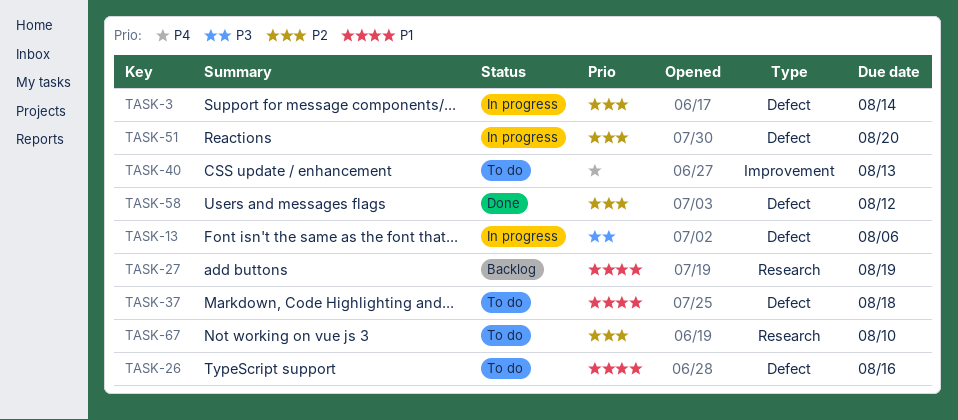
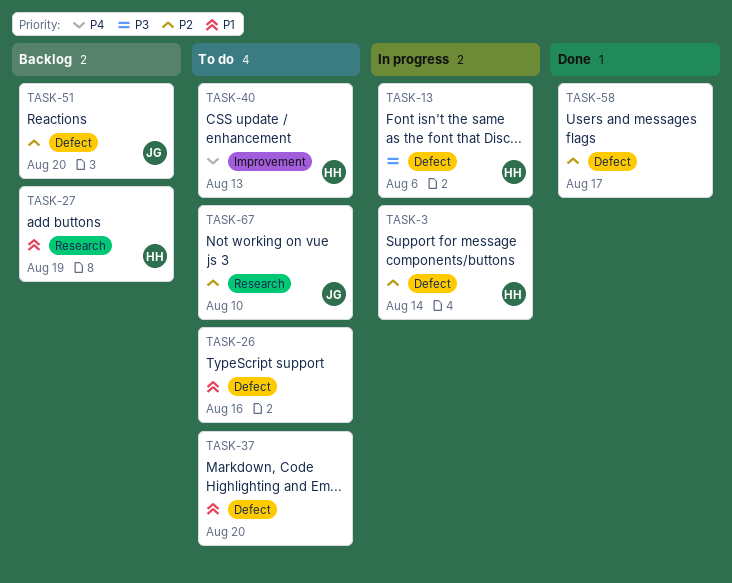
TASK-37, due: Aug 18 -> Aug 20
TASK-51, status: In progress -> Backlog
TASK-58, due: Aug 12 -> Aug 17

